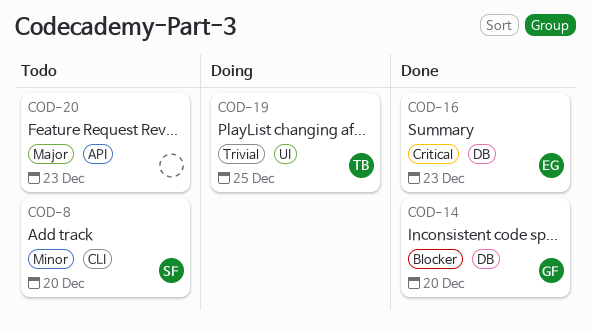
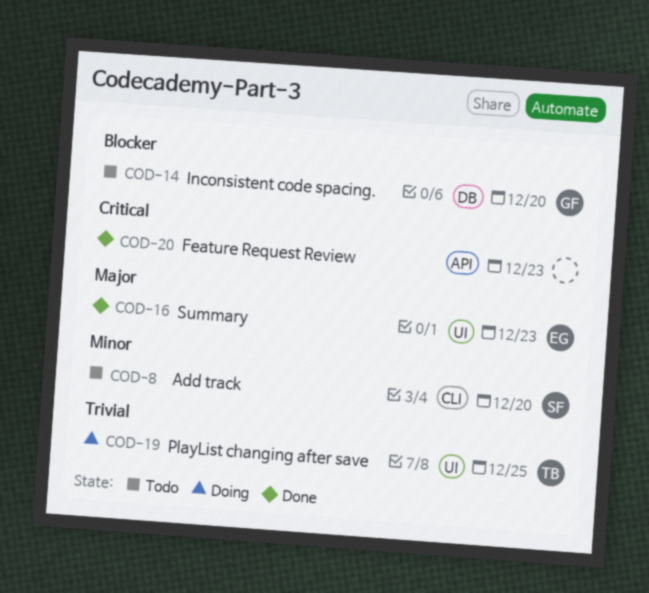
COD-14, status: Done -> Todo
COD-16, priority: Critical -> Major
COD-16, label: DB -> UI
COD-20, status: Todo -> Done
COD-20, priority: Major -> Critical

